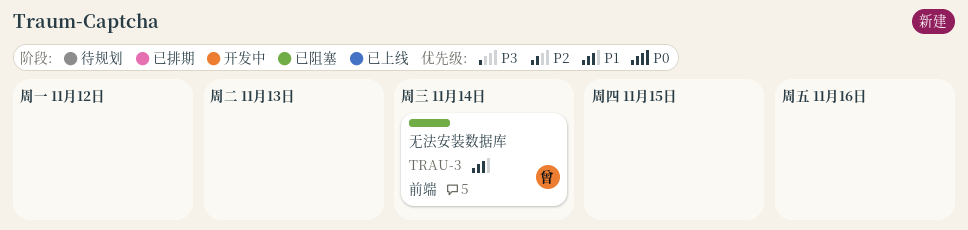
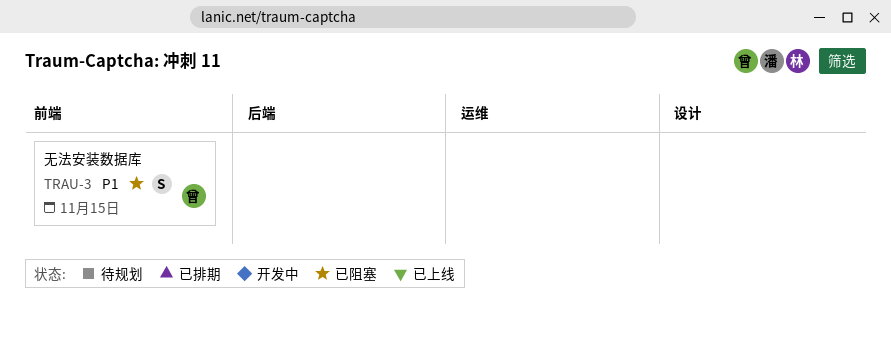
TRAU-3, due: Nov 14 -> Nov 15

